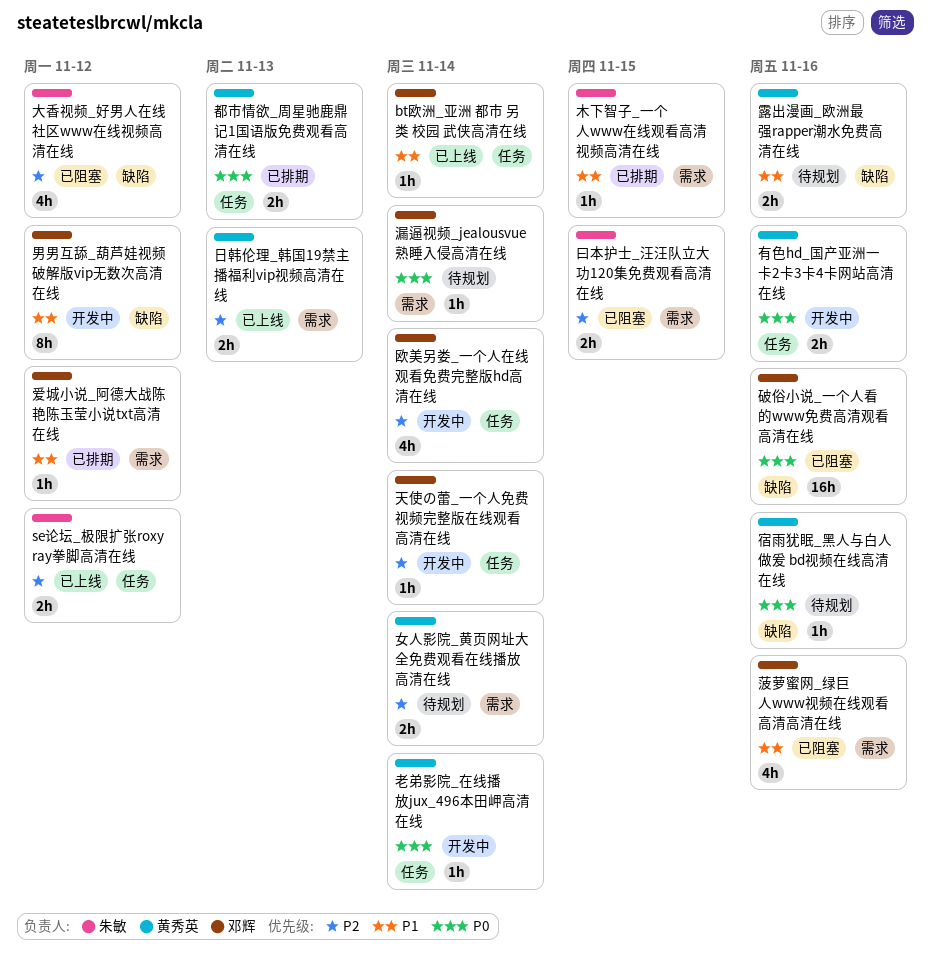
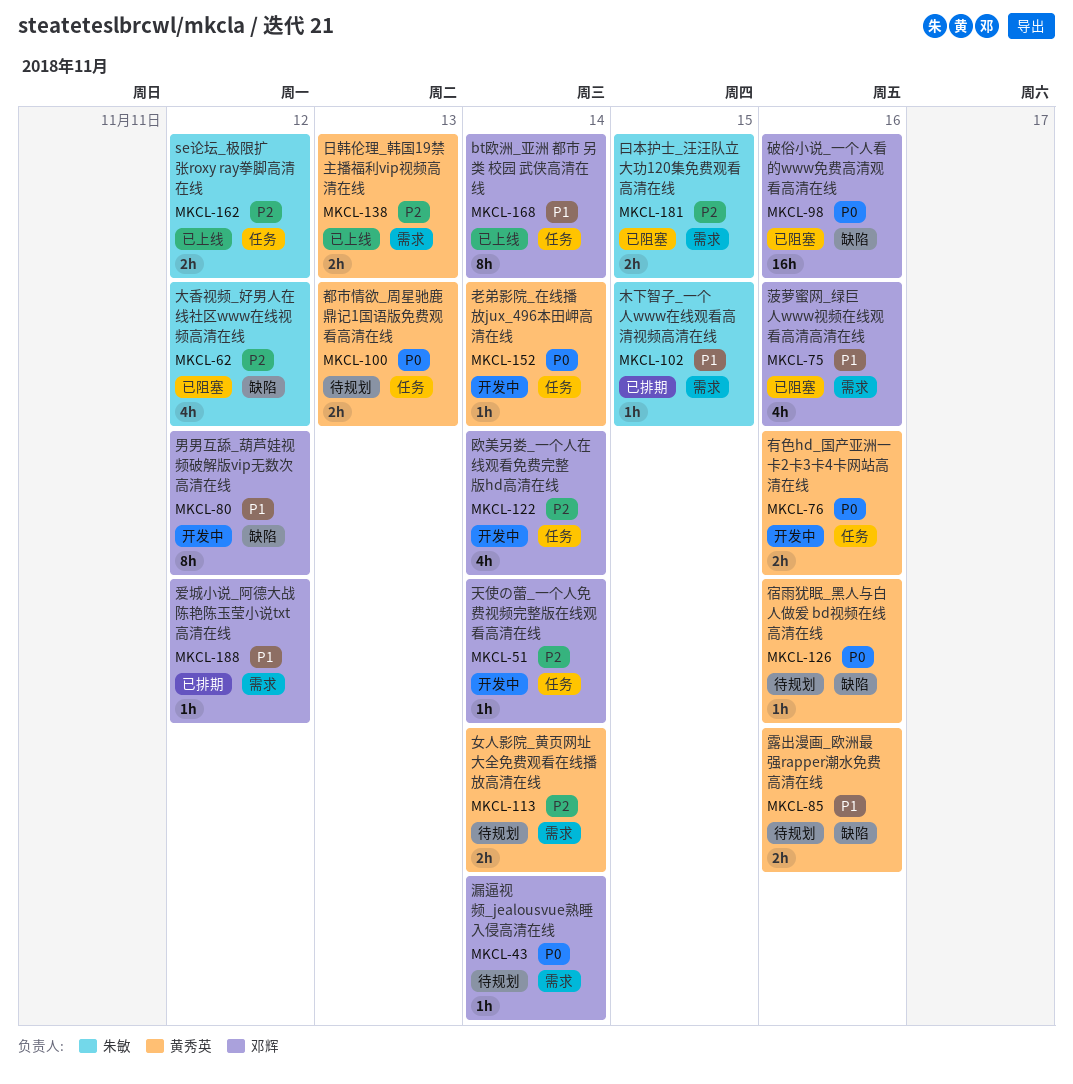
bt欧洲_亚洲 都市 另类 校园 武侠高清在线, estimate: 1h -> 8h
都市情欲_周星驰鹿鼎记1国语版免费观看高清在线, status: 已排期 -> 待规划

